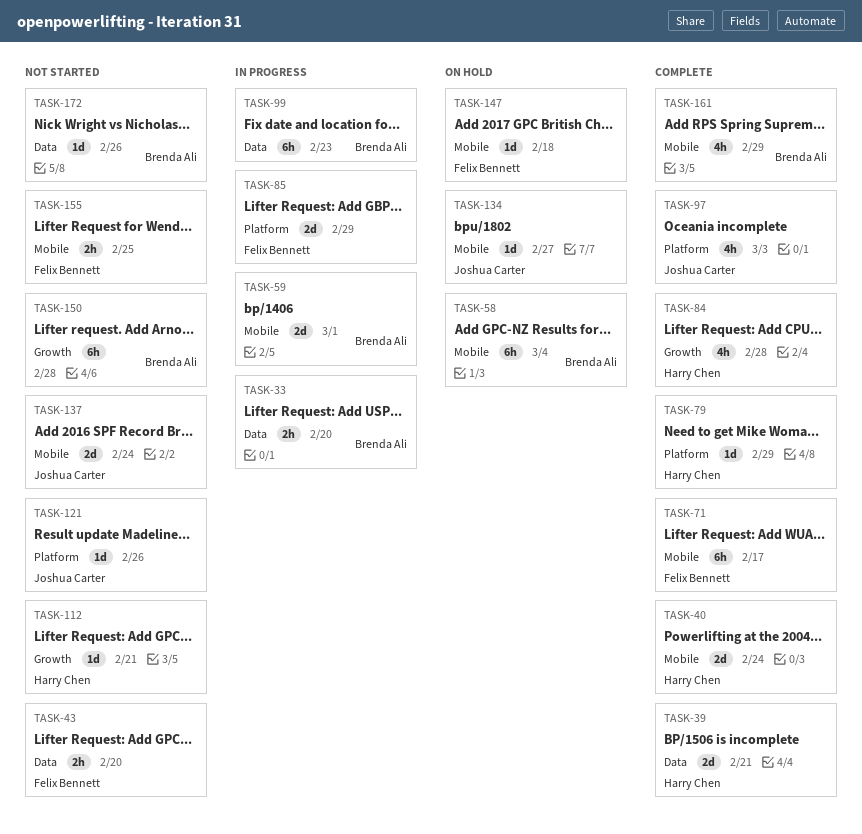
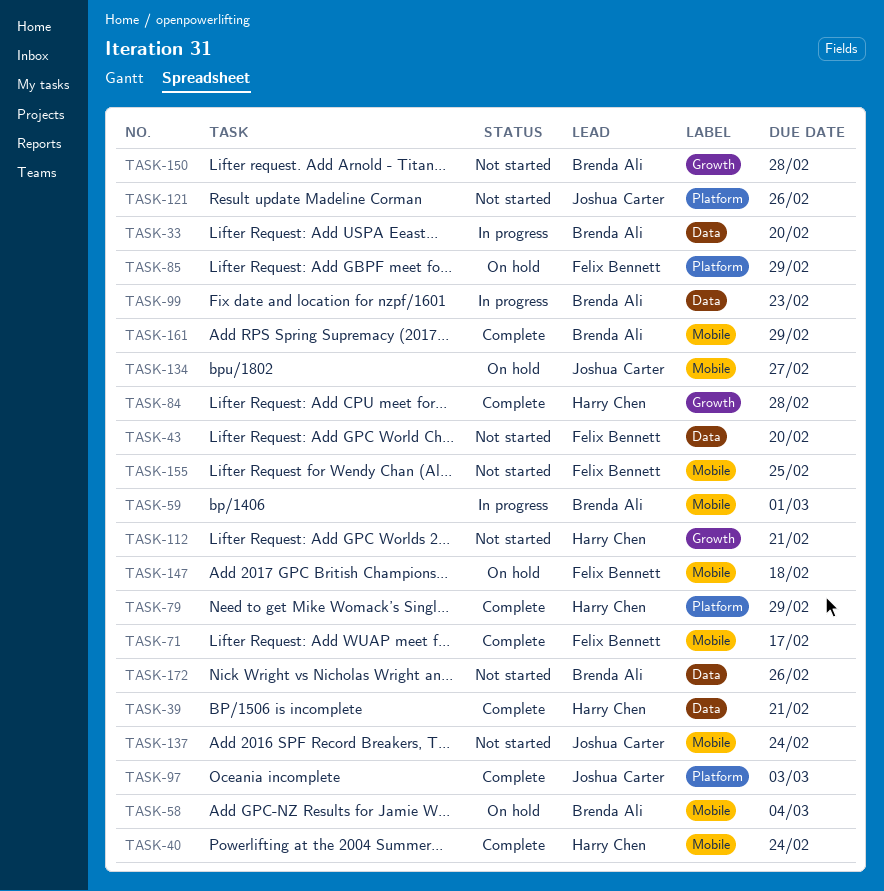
TASK-85, status: In progress -> On hold

